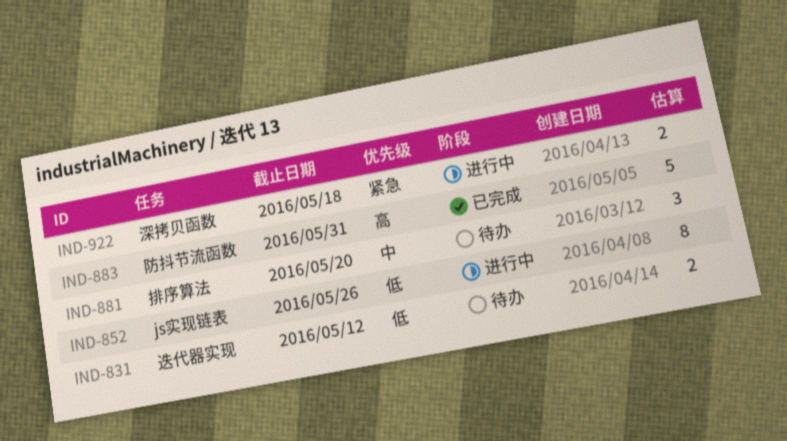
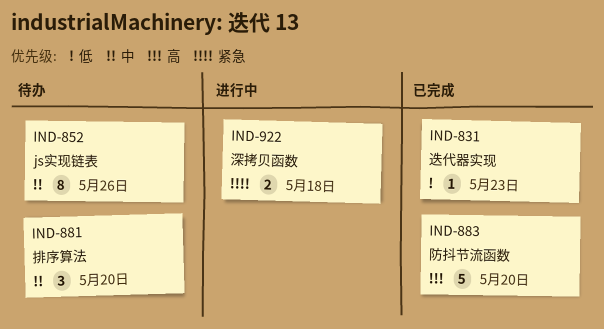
IND-831, status: 待办 -> 已完成
IND-831, estimate: 2 -> 1
IND-831, due: May 12 -> May 23
IND-852, status: 进行中 -> 待办
IND-852, priority: 低 -> 中
IND-883, due: May 31 -> May 20

